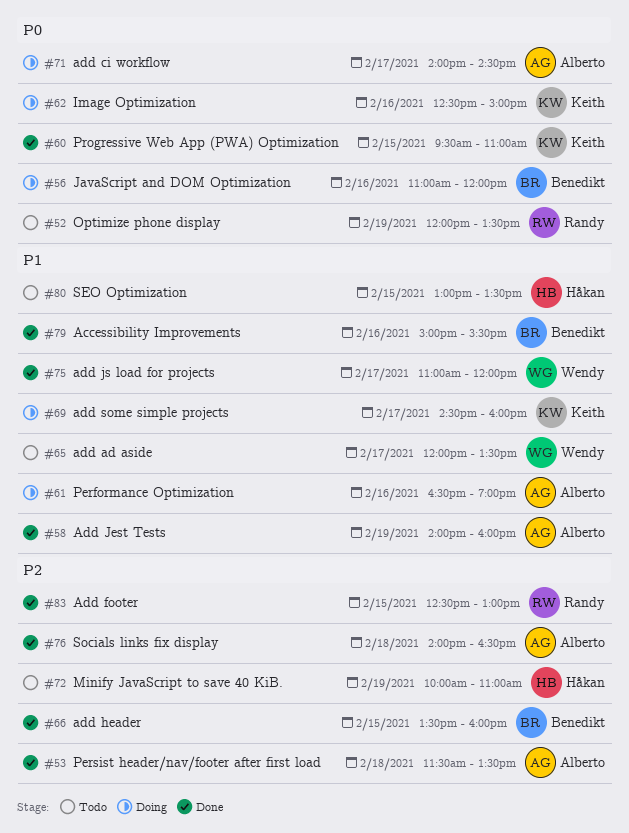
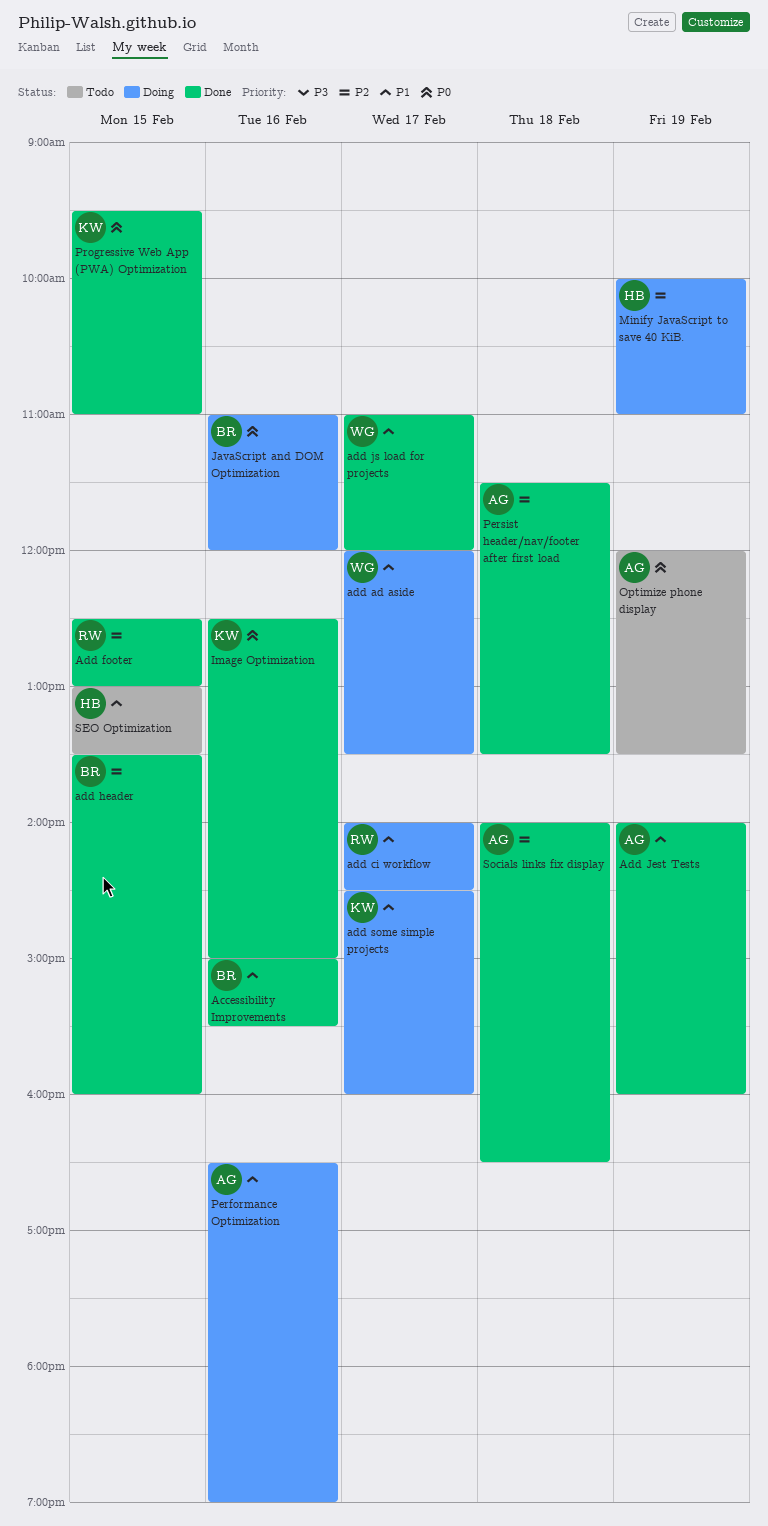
add ad aside, status: Todo -> Doing
add ci workflow, owner: Alberto -> Randy
add ci workflow, priority: P0 -> P1
Image Optimization, status: Doing -> Done
Minify JavaScript to save 40 KiB., status: Todo -> Doing
Optimize phone display, owner: Randy -> Alberto

